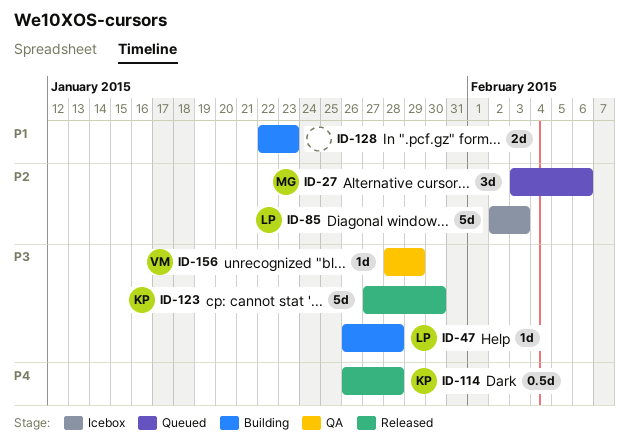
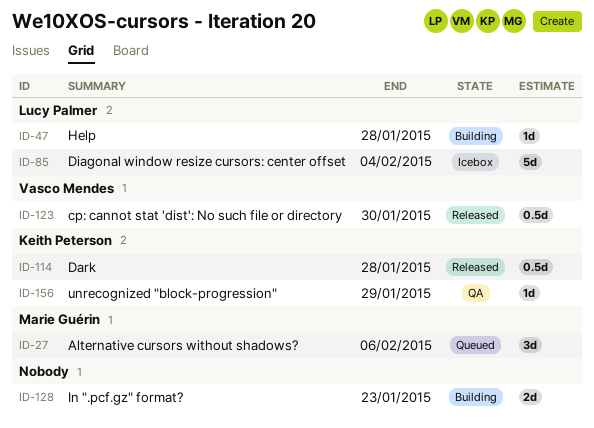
ID-85, due: Feb 3 -> Feb 4
ID-123, owner: Keith Peterson -> Vasco Mendes
ID-123, estimate: 5d -> 0.5d
ID-156, owner: Vasco Mendes -> Keith Peterson

